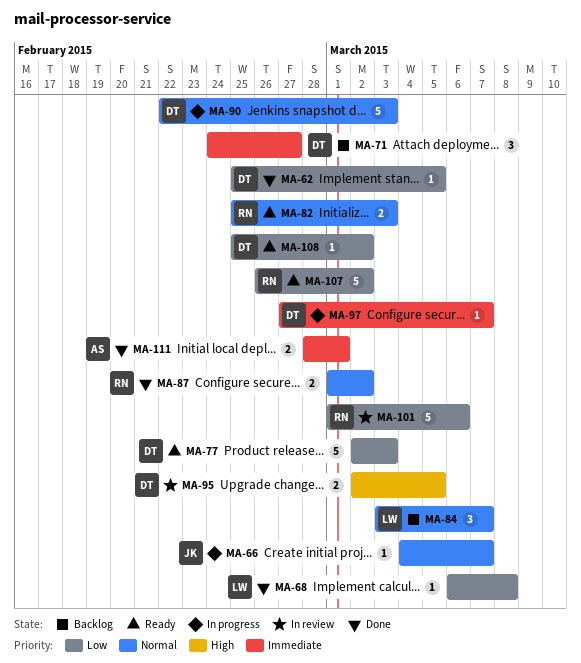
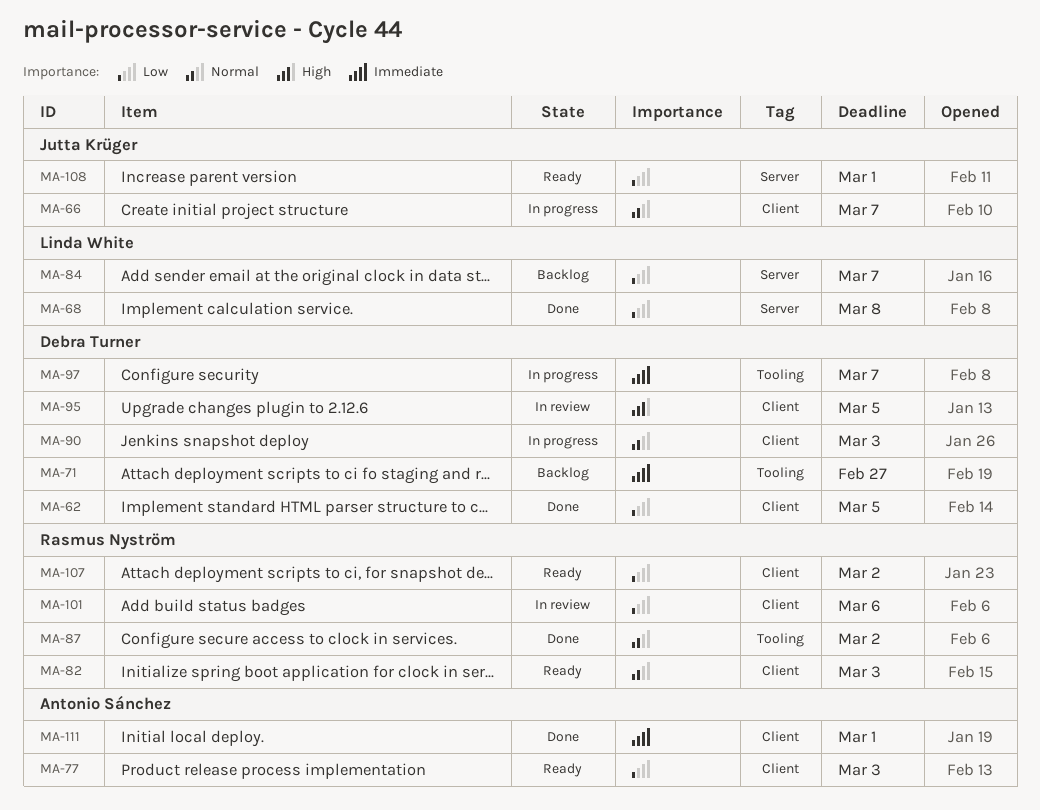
MA-77, owner: Debra Turner -> Antonio Sánchez
MA-84, priority: Normal -> Low
MA-108, owner: Debra Turner -> Jutta Krüger
MA-108, due: Mar 2 -> Mar 1

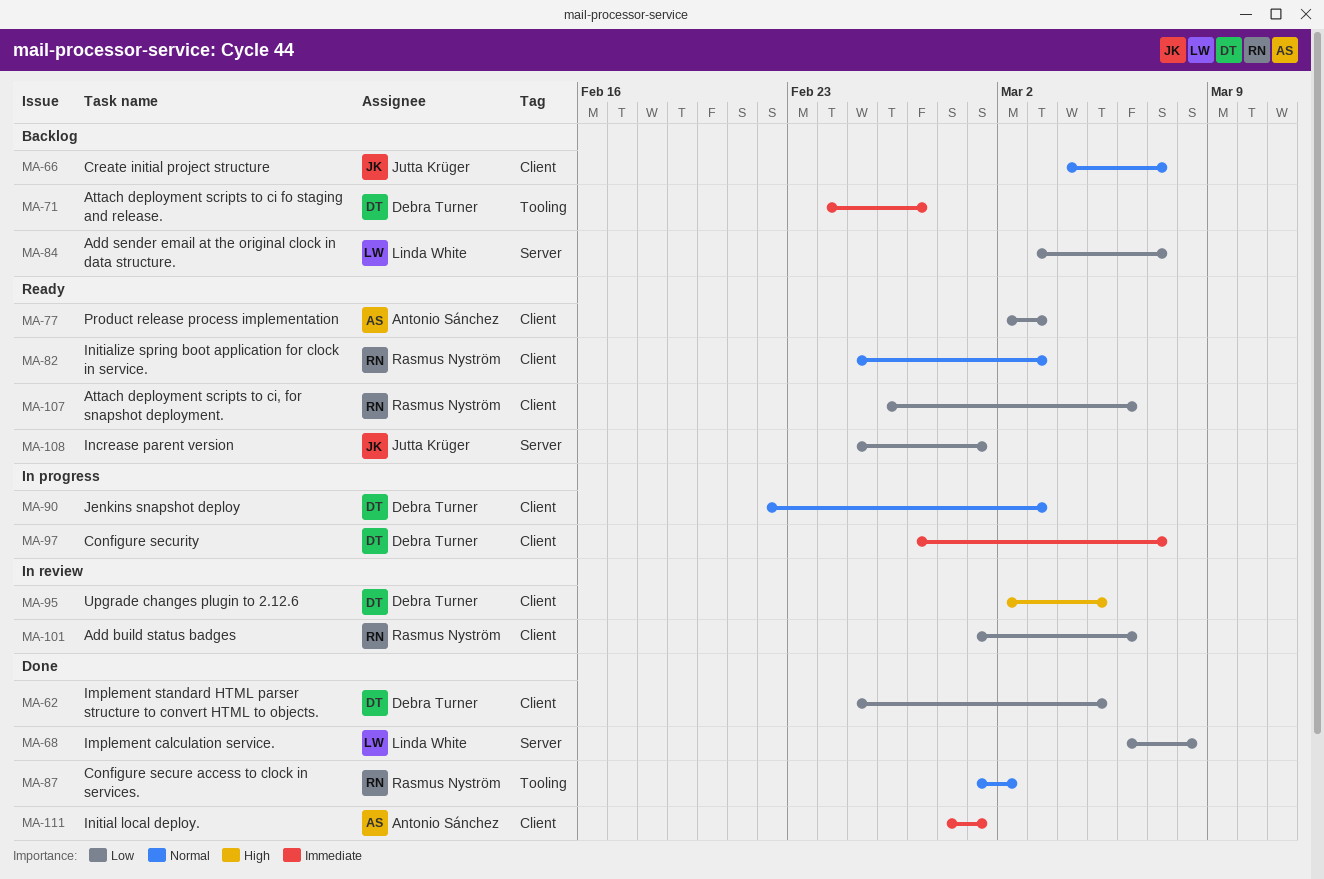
MA-66, status: In progress -> Backlog
MA-97, label: Tooling -> Client
MA-107, due: Mar 2 -> Mar 6

